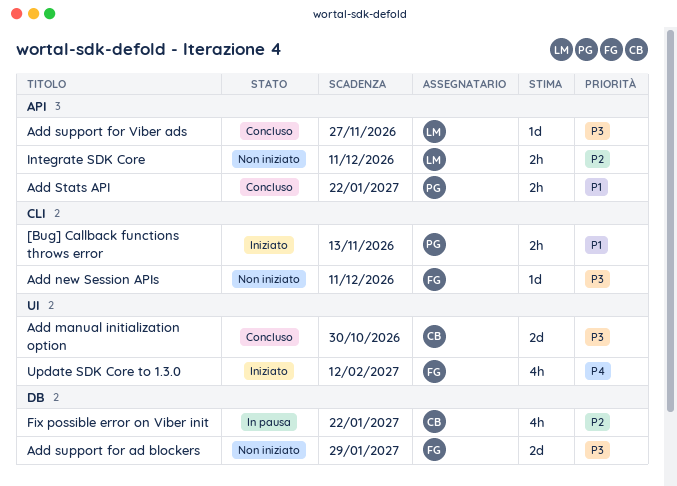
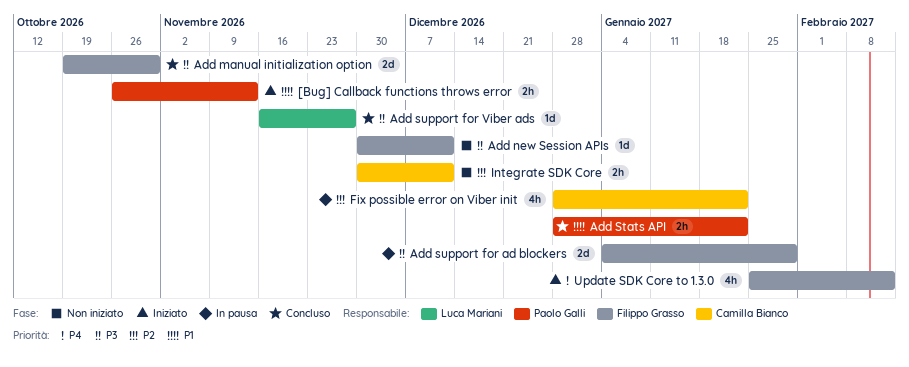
Add manual initialization option, owner: Camilla Bianco -> Filippo Grasso
Add support for ad blockers, status: Non iniziato -> In pausa
Integrate SDK Core, owner: Luca Mariani -> Camilla Bianco

